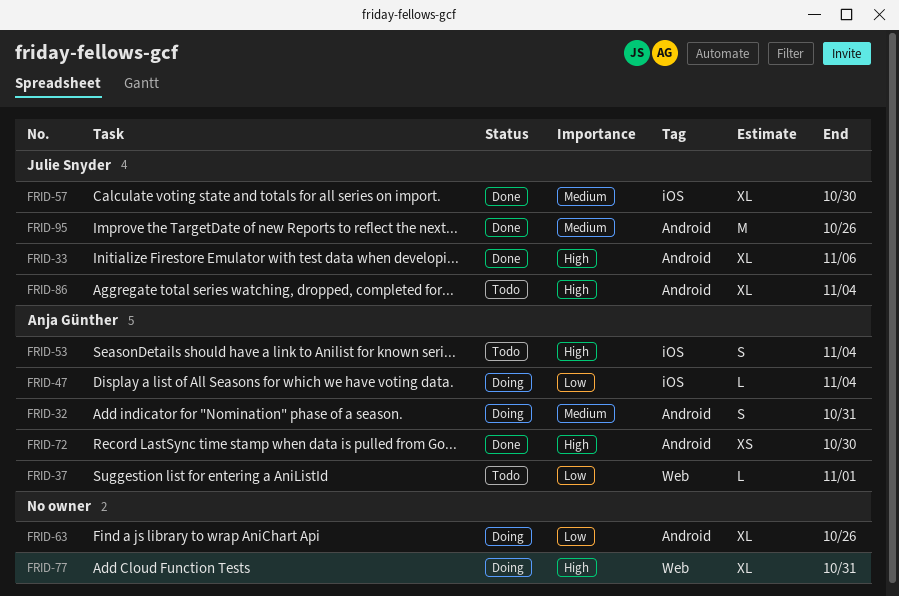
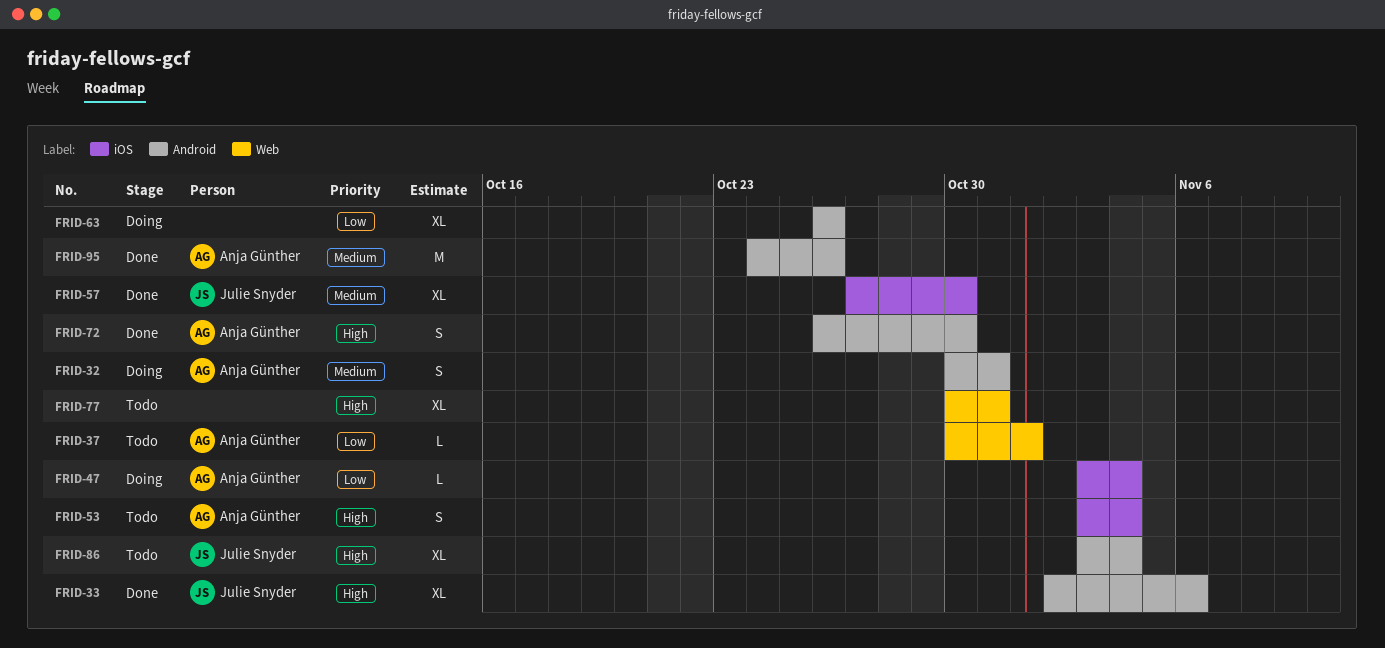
FRID-72, estimate: XS -> S
FRID-77, status: Doing -> Todo
FRID-95, owner: Julie Snyder -> Anja Günther

